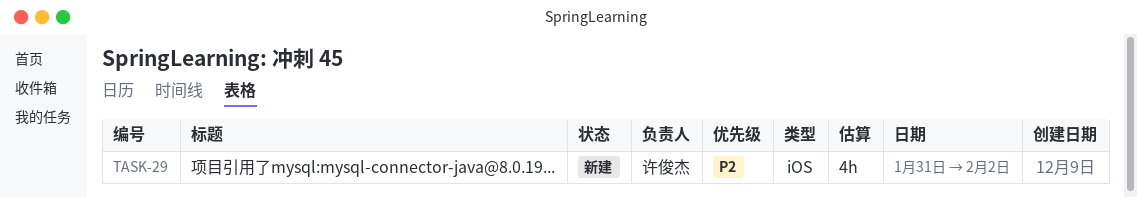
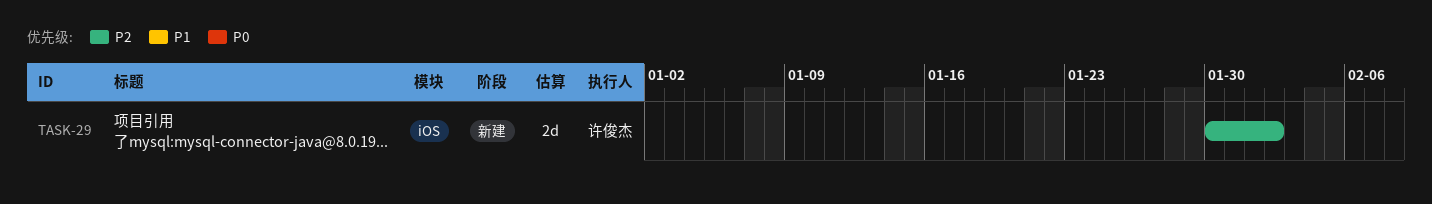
TASK-29, estimate: 4h -> 2d
TASK-29, start: Jan 31 -> Jan 30

